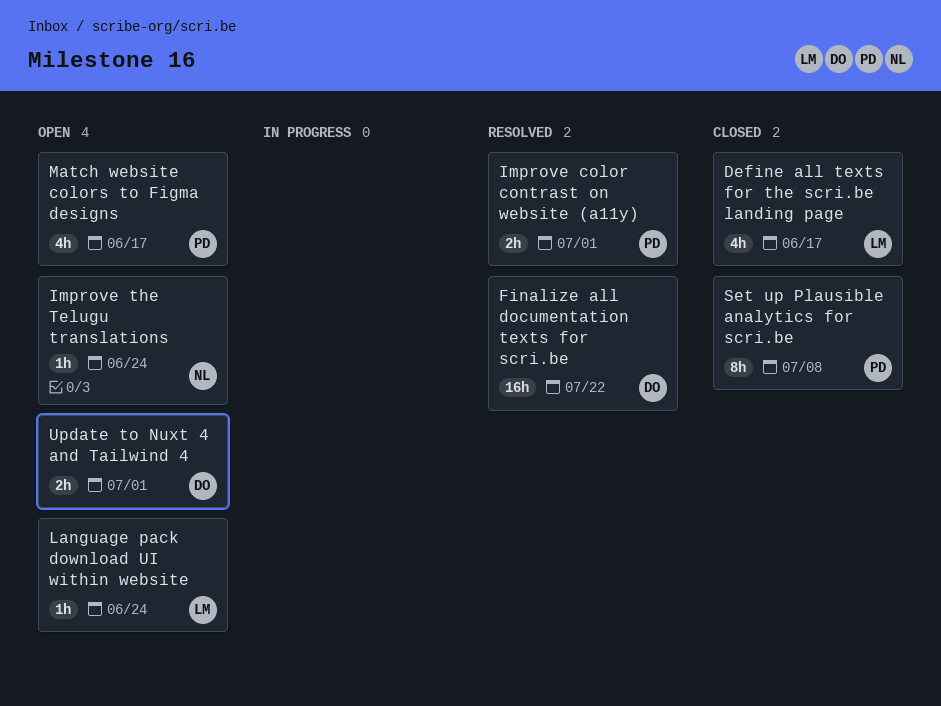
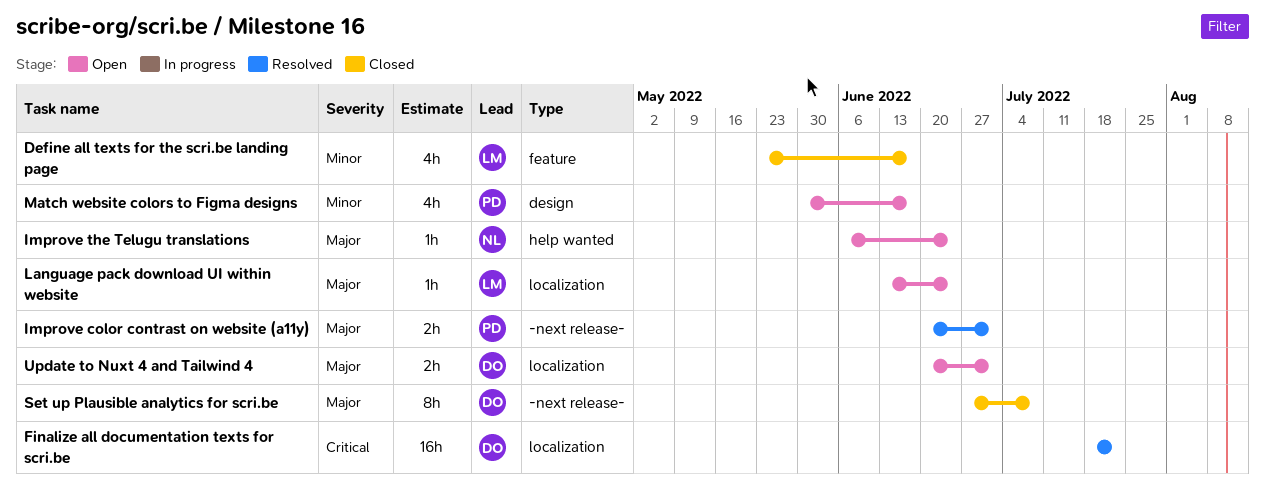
Set up Plausible analytics for scri.be, owner: PD -> DO

